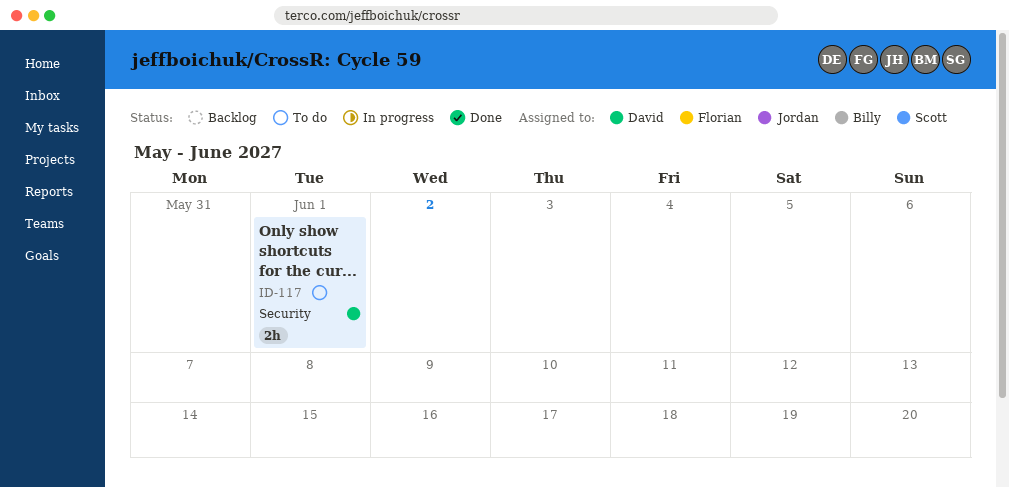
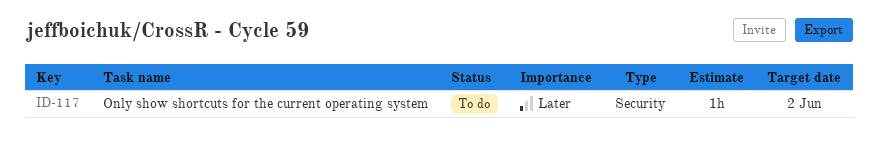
ID-117, estimate: 2h -> 1h
ID-117, due: Jun 1 -> Jun 2

